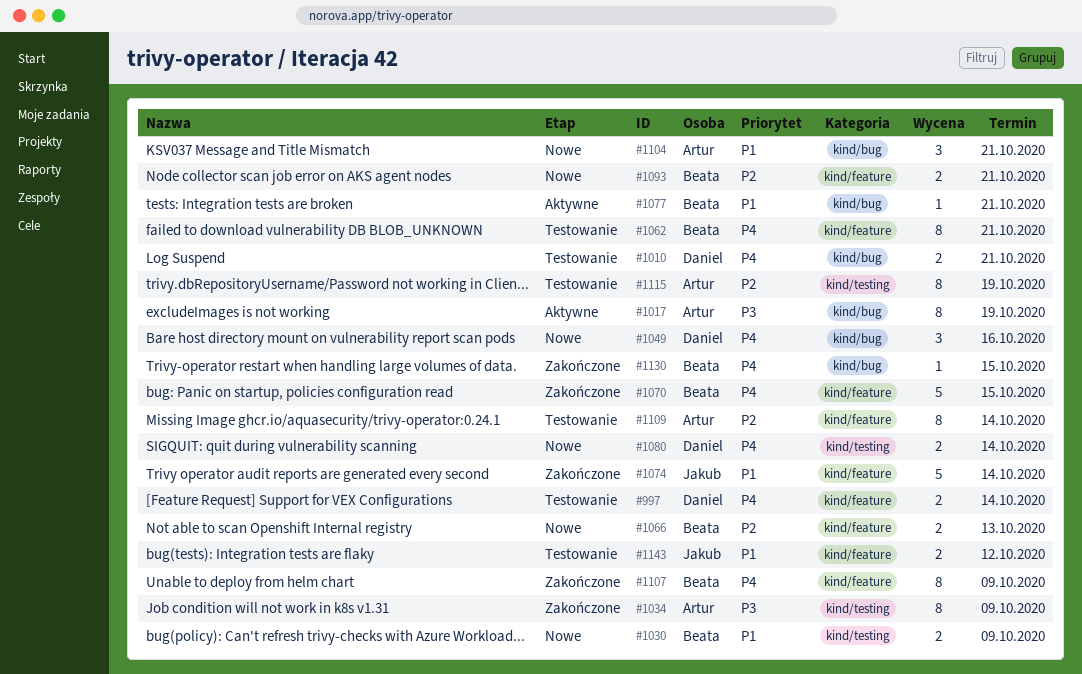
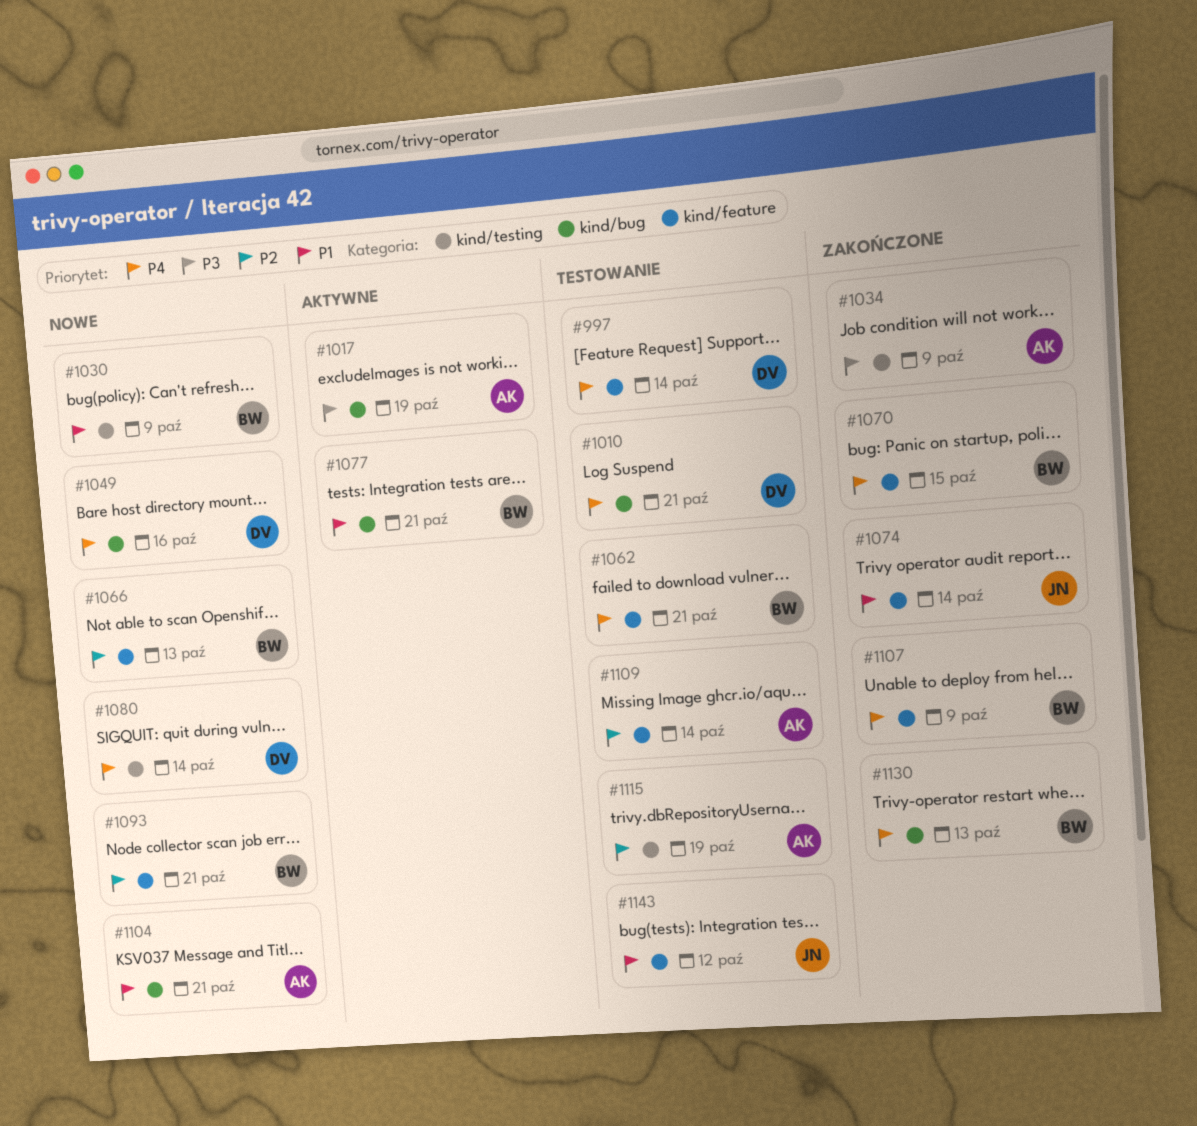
#1130, due: Oct 15 -> Oct 13

